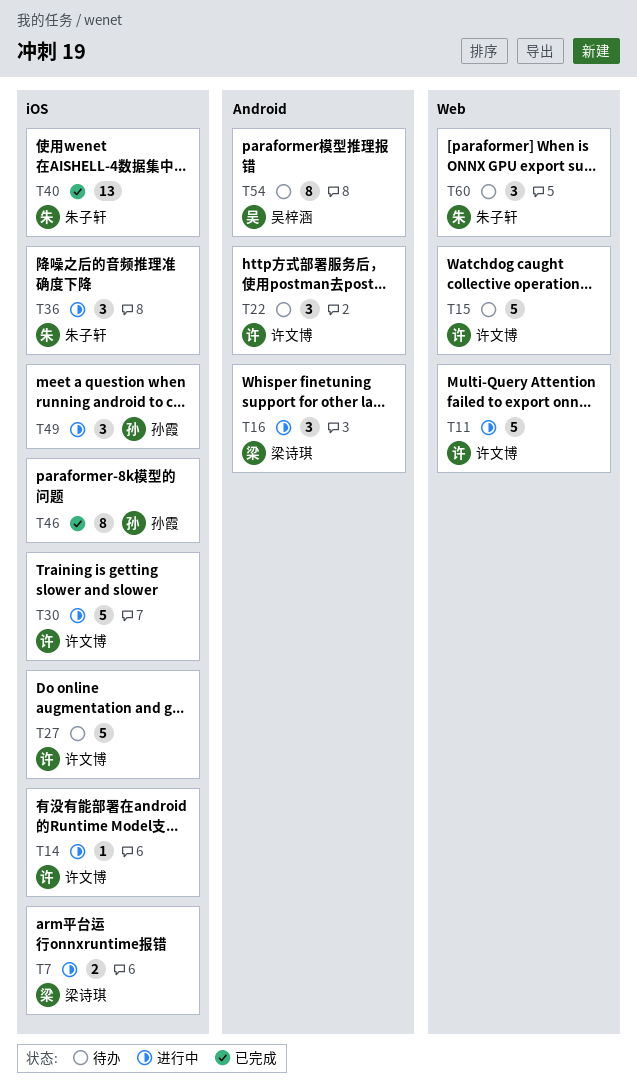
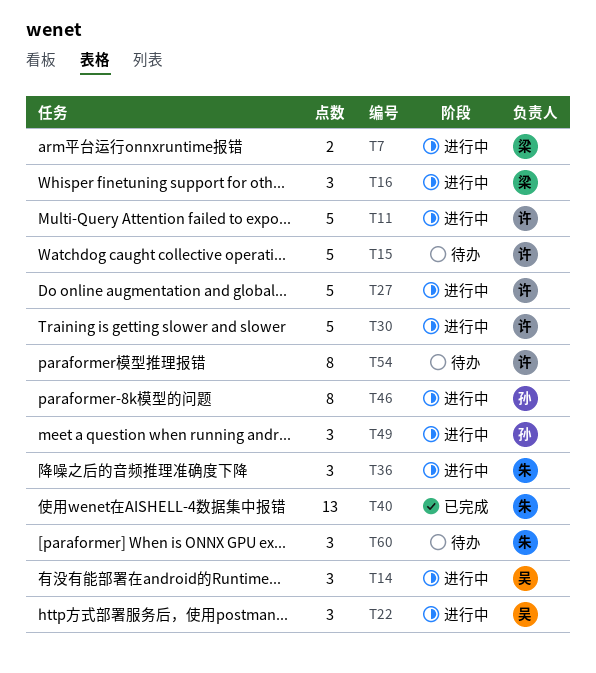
T14, owner: 许文博 -> 吴梓涵
T14, estimate: 1 -> 3
T22, status: 待办 -> 进行中
T22, owner: 许文博 -> 吴梓涵
T27, status: 待办 -> 进行中
T46, status: 已完成 -> 进行中
T54, owner: 吴梓涵 -> 许文博

